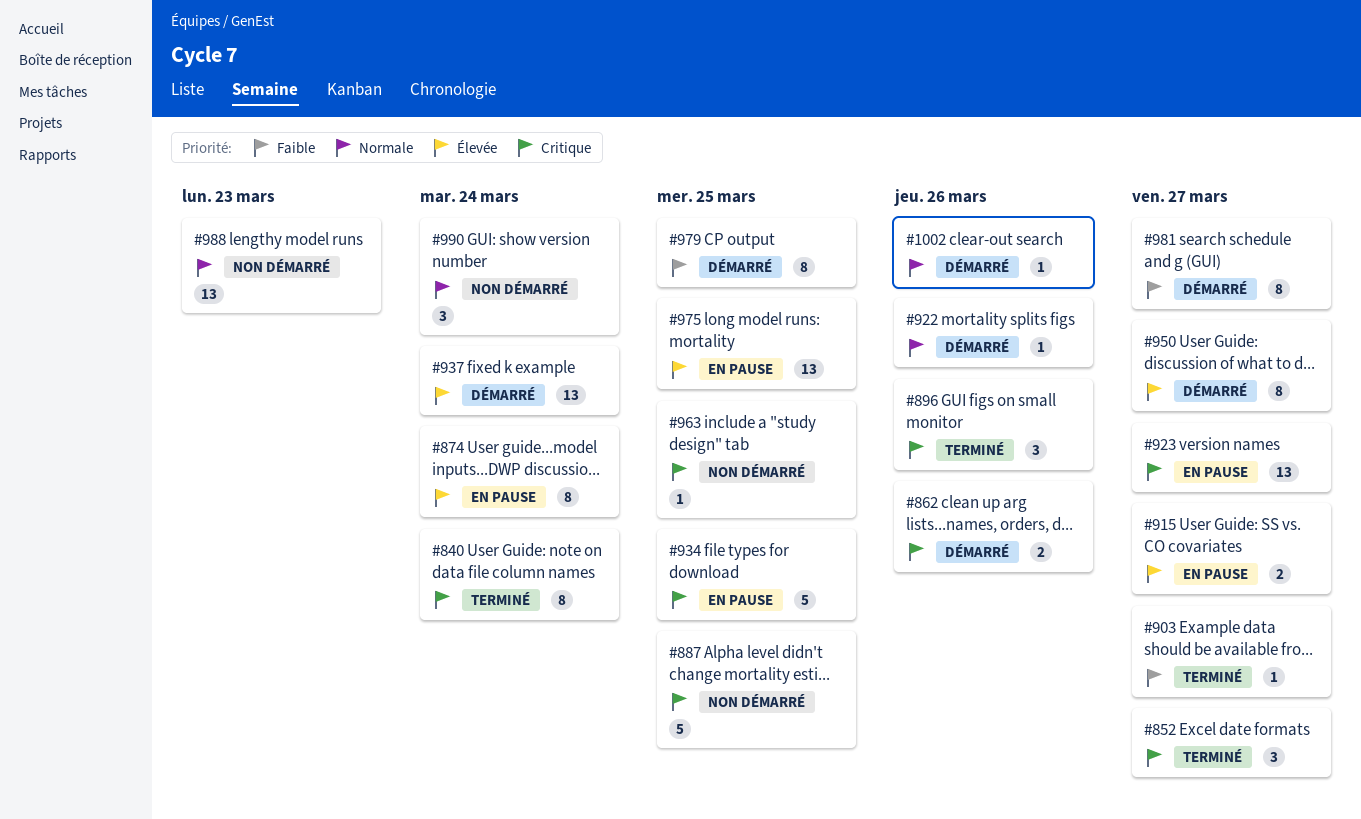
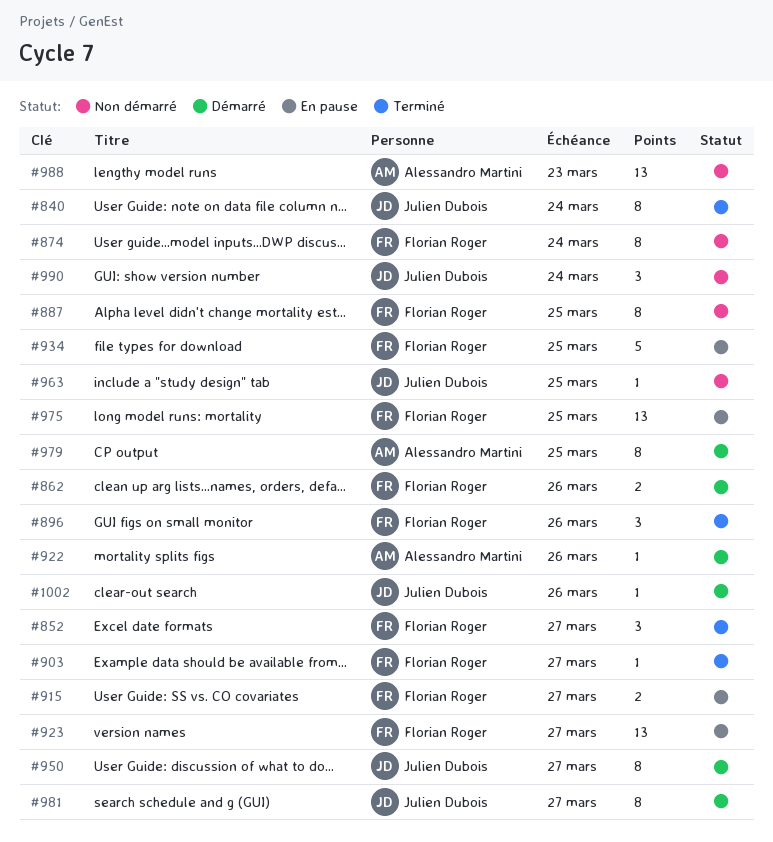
#874, status: En pause -> Non démarré
#887, estimate: 5 -> 8
#937: present -> none

